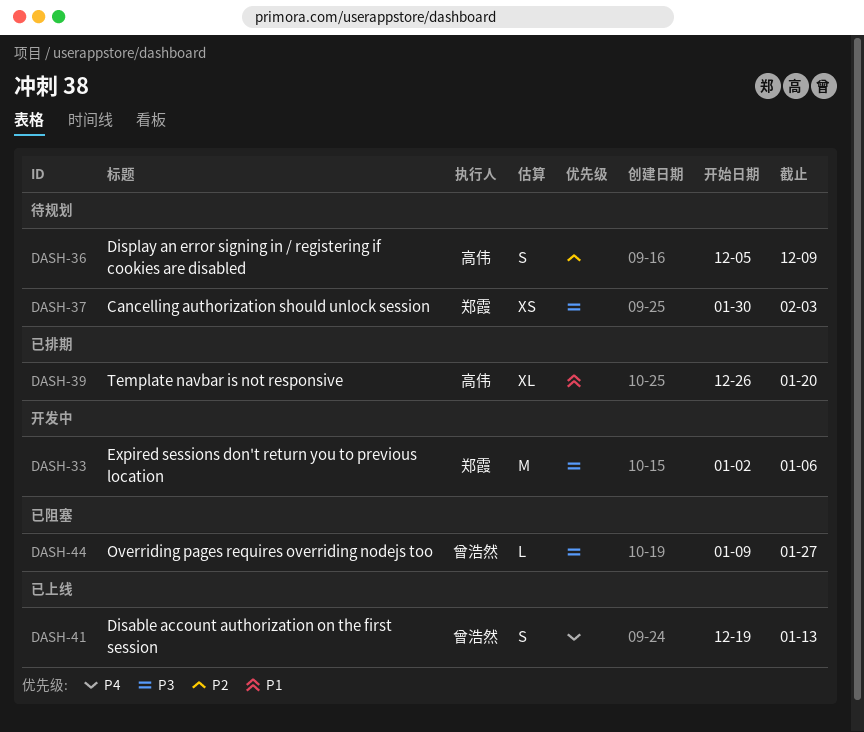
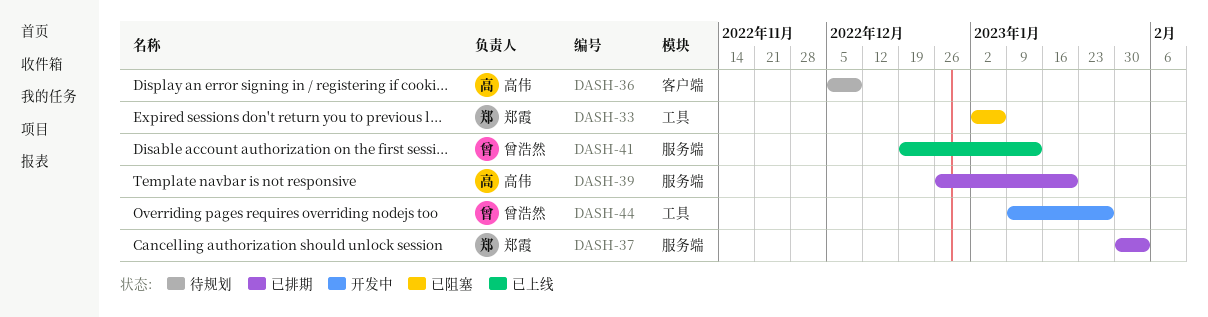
DASH-33, status: 开发中 -> 已阻塞
DASH-37, status: 待规划 -> 已排期
DASH-44, status: 已阻塞 -> 开发中

